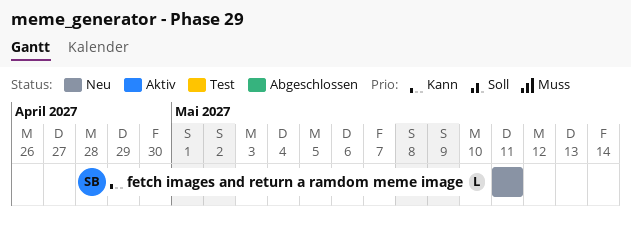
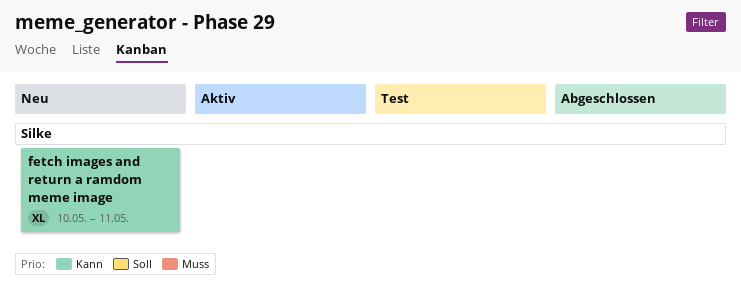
fetch images and return a ramdom meme image, estimate: L -> XL
fetch images and return a ramdom meme image, start: May 11 -> May 10

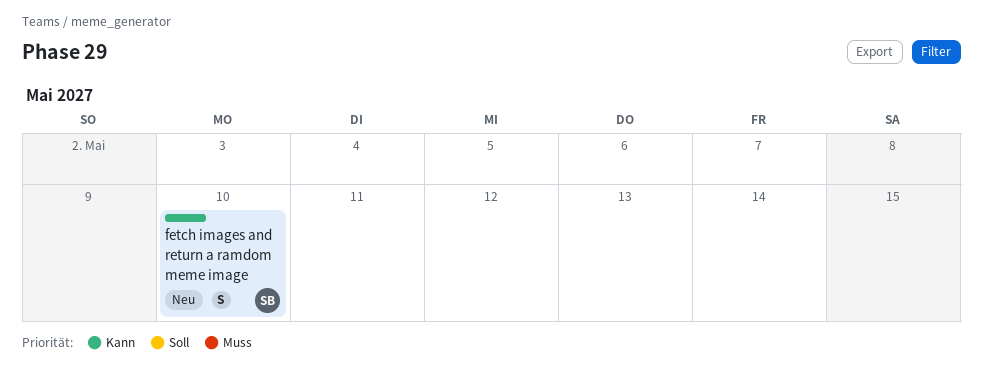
fetch images and return a ramdom meme image, estimate: XL -> S
fetch images and return a ramdom meme image, due: May 11 -> May 10

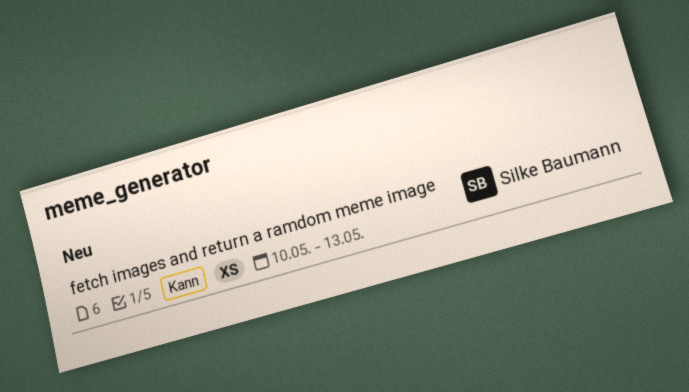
fetch images and return a ramdom meme image, estimate: S -> XS
fetch images and return a ramdom meme image, due: May 10 -> May 13

